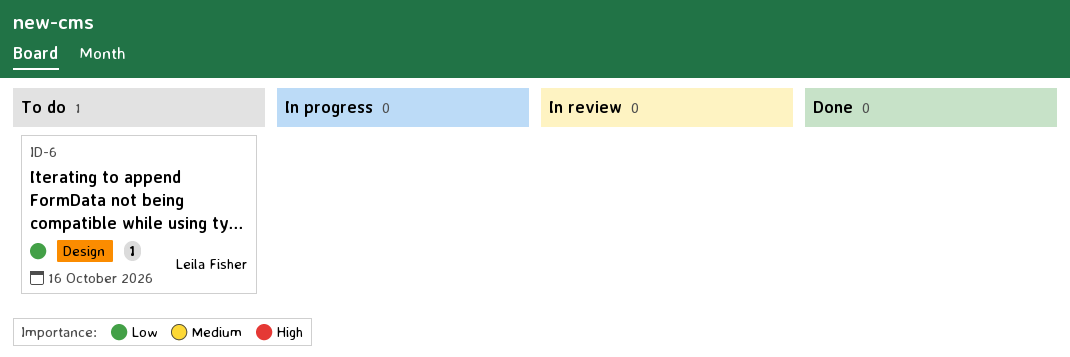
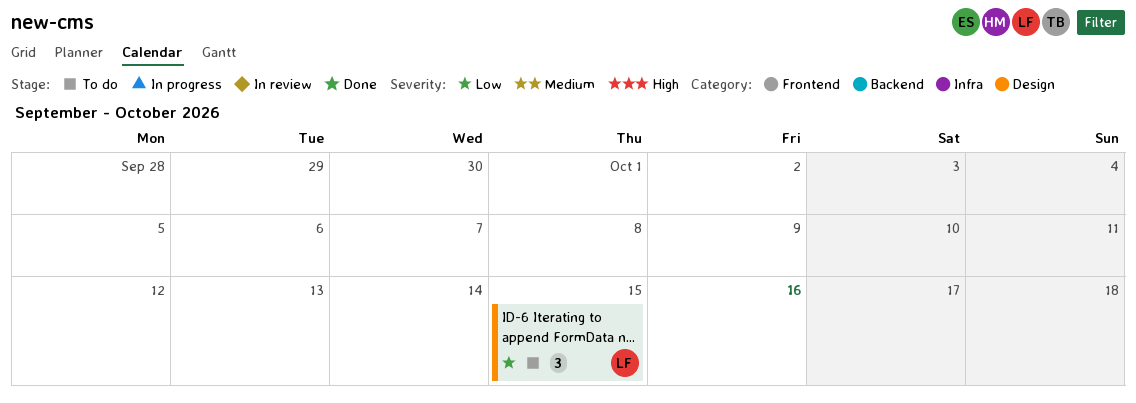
ID-6, estimate: 1 -> 3
ID-6, due: Oct 16 -> Oct 15

